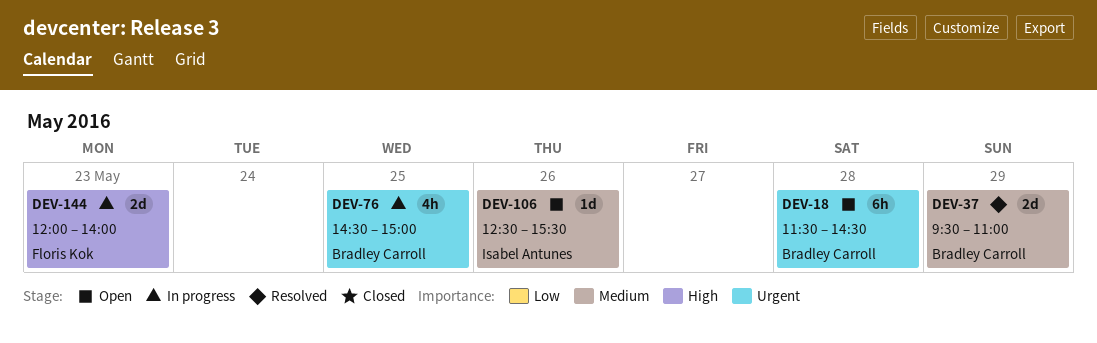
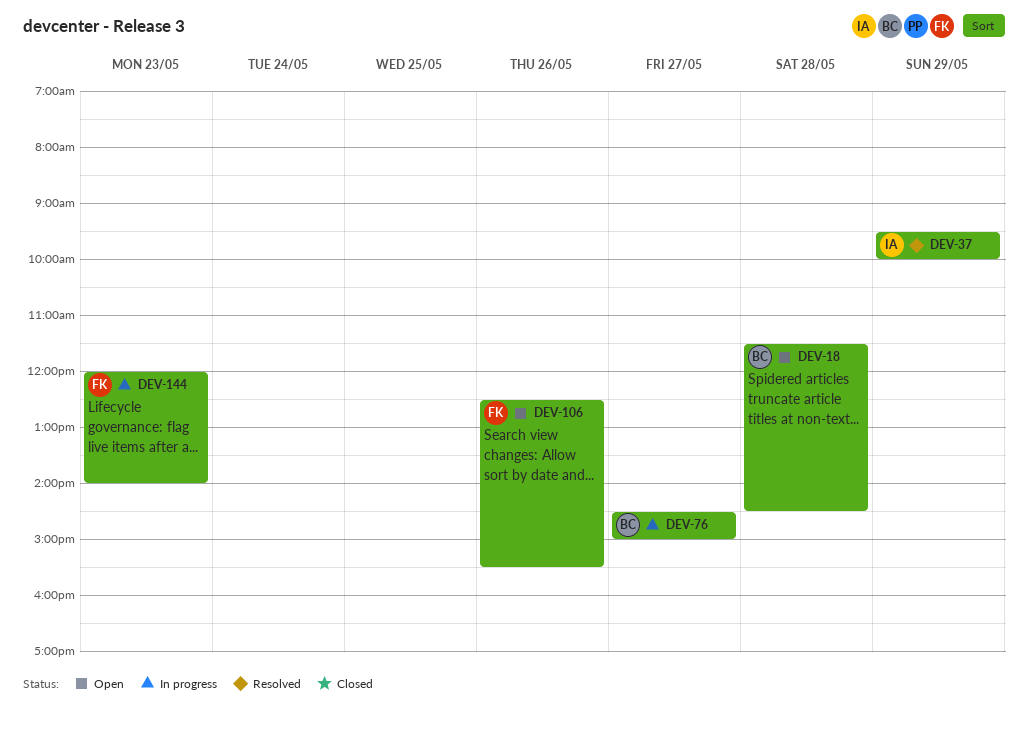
DEV-37, owner: Bradley Carroll -> Isabel Antunes
DEV-37, ends: 11:00 -> 10:00
DEV-76, day: May 25 -> May 27
DEV-106, owner: Isabel Antunes -> Floris Kok

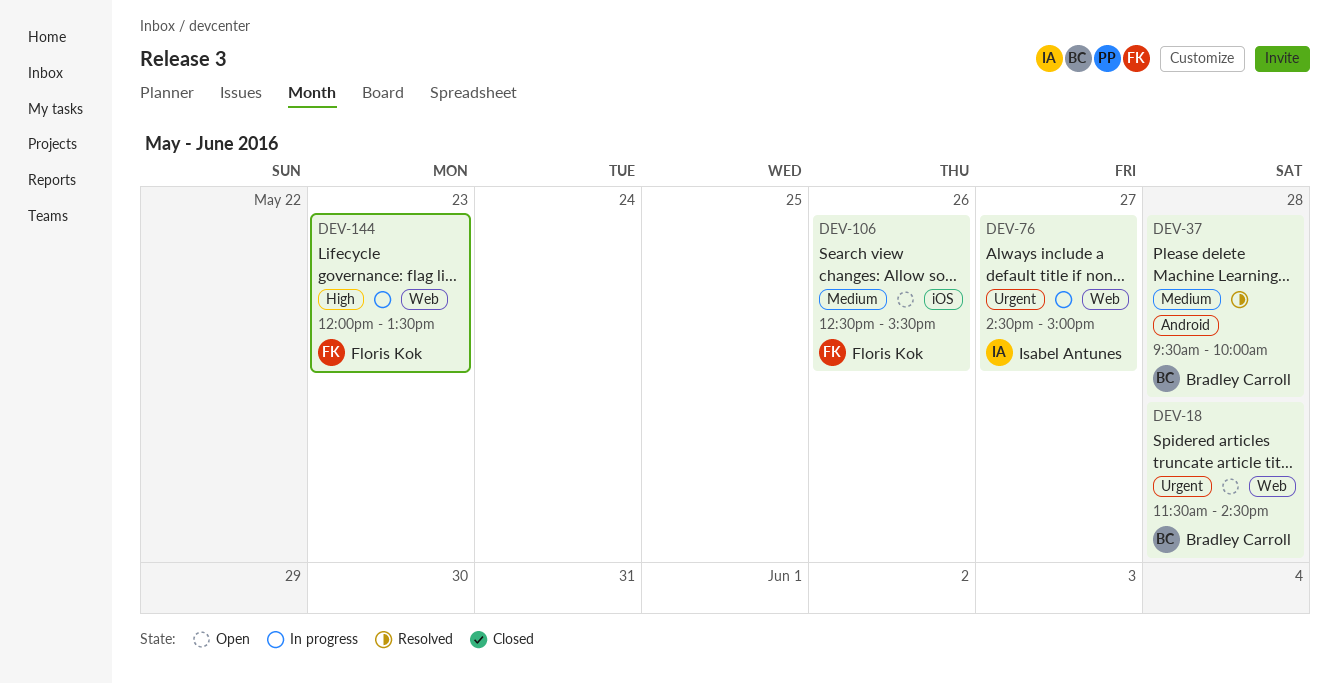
DEV-37, owner: Isabel Antunes -> Bradley Carroll
DEV-37, day: May 29 -> May 28
DEV-76, owner: Bradley Carroll -> Isabel Antunes
DEV-144, ends: 14:00 -> 13:30

